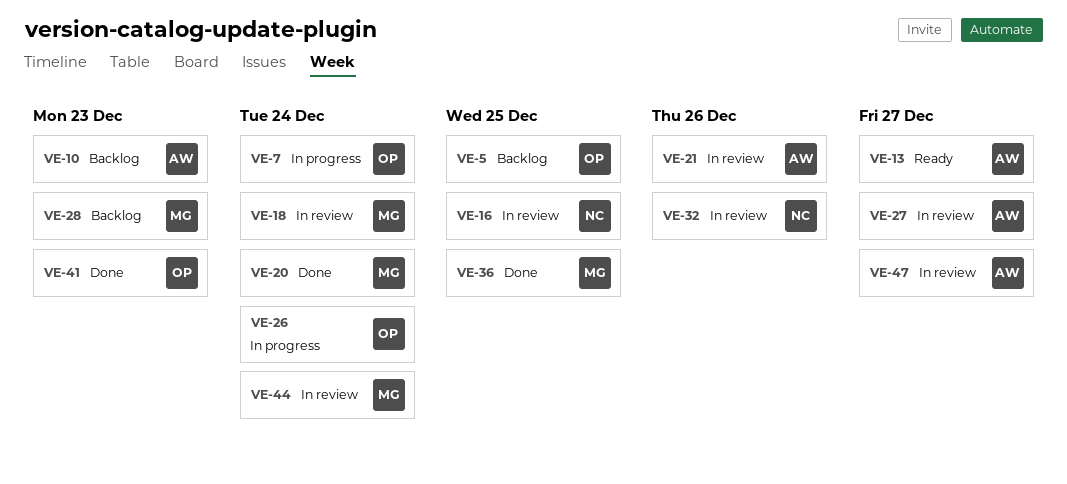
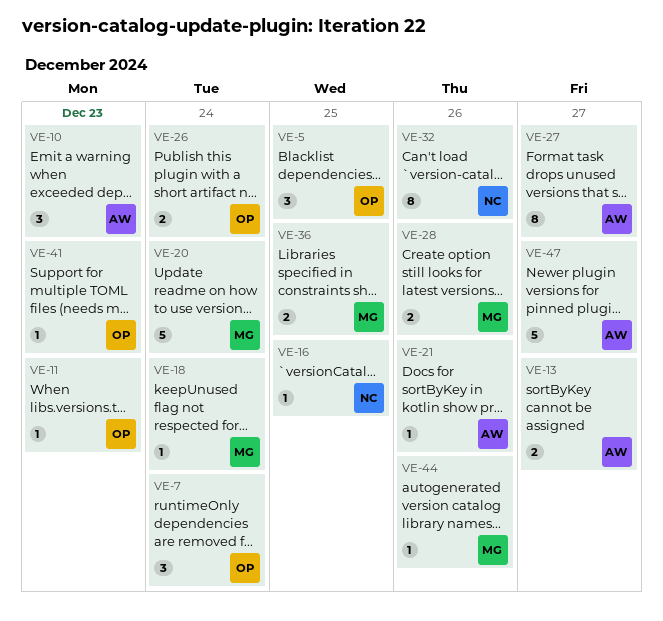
VE-11: none -> present
VE-28, due: Dec 23 -> Dec 26
VE-44, due: Dec 24 -> Dec 26

